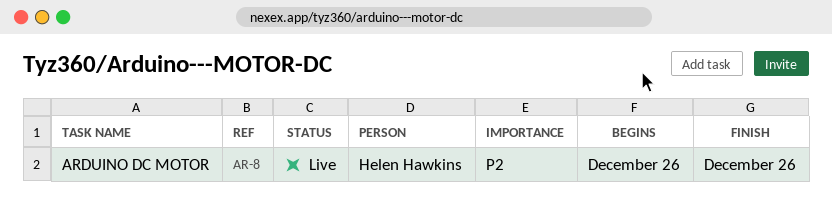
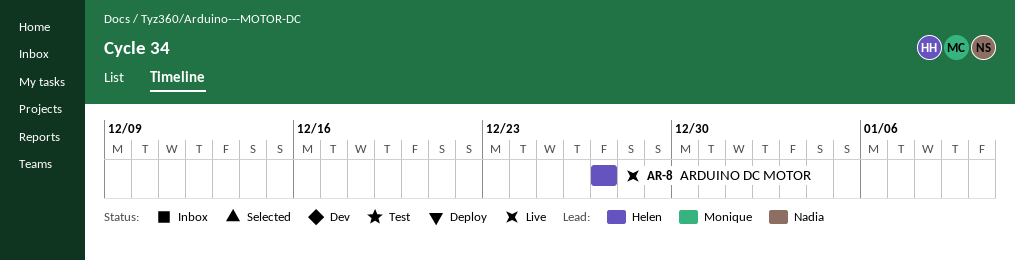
AR-8, start: Dec 26 -> Dec 27
AR-8, due: Dec 26 -> Dec 27

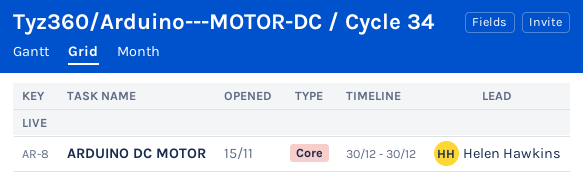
AR-8, start: Dec 27 -> Dec 30
AR-8, due: Dec 27 -> Dec 30

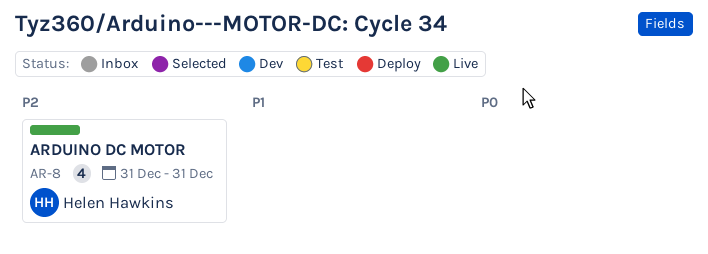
AR-8, start: Dec 30 -> Dec 31
AR-8, due: Dec 30 -> Dec 31

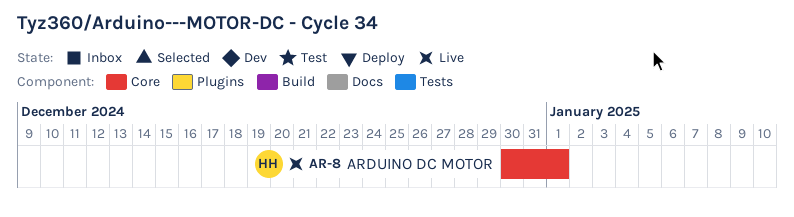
AR-8, start: Dec 31 -> Dec 30
AR-8, due: Dec 31 -> Jan 1

